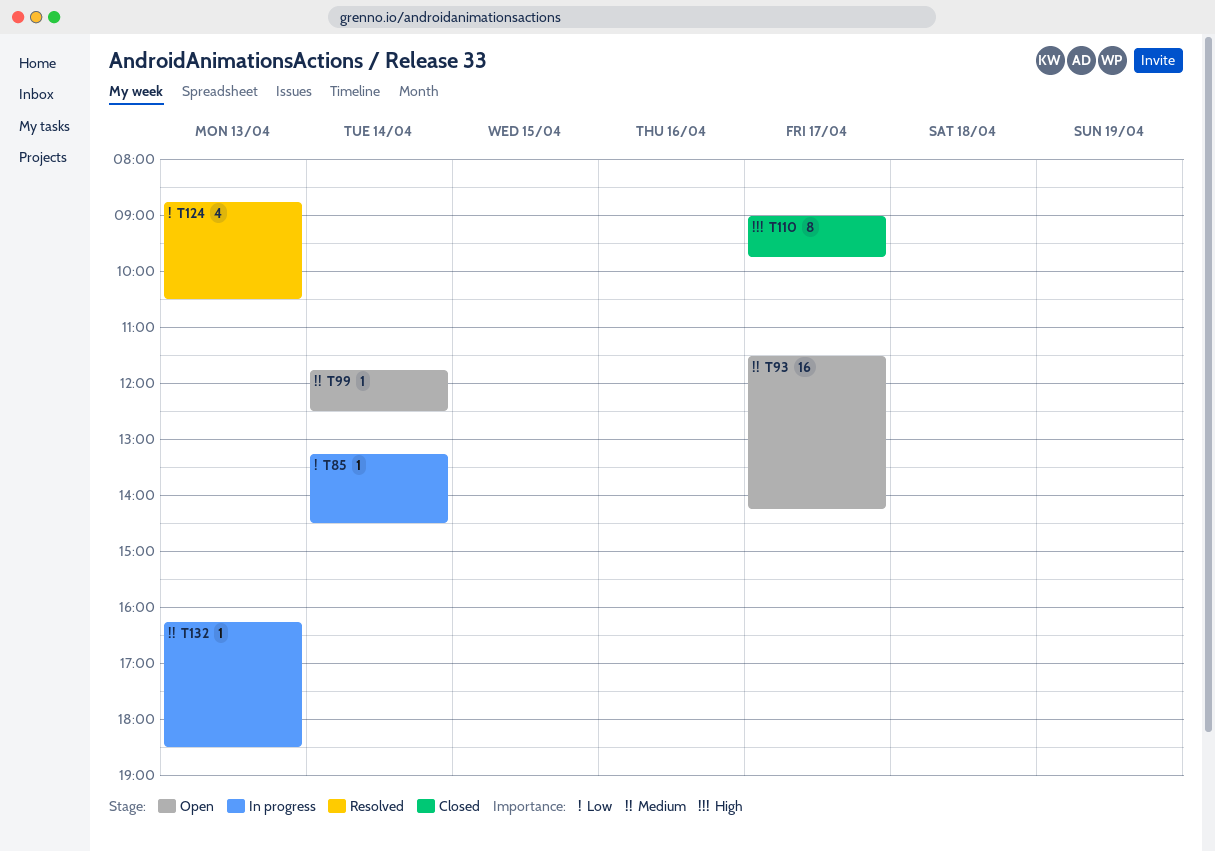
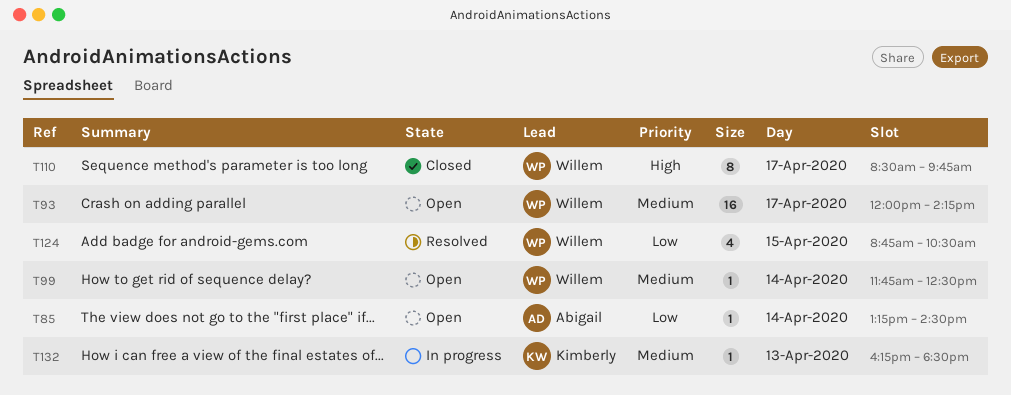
T85, status: In progress -> Open
T93, begins: 11:30 -> 12:00
T110, begins: 09:00 -> 08:30
T124, day: Apr 13 -> Apr 15

